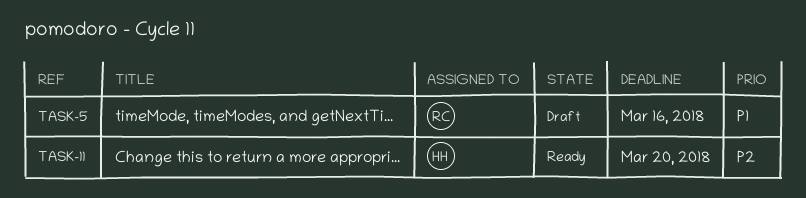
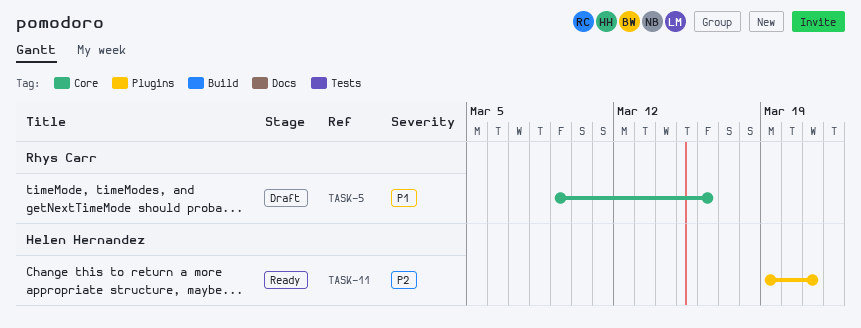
TASK-11, due: Mar 20 -> Mar 21

